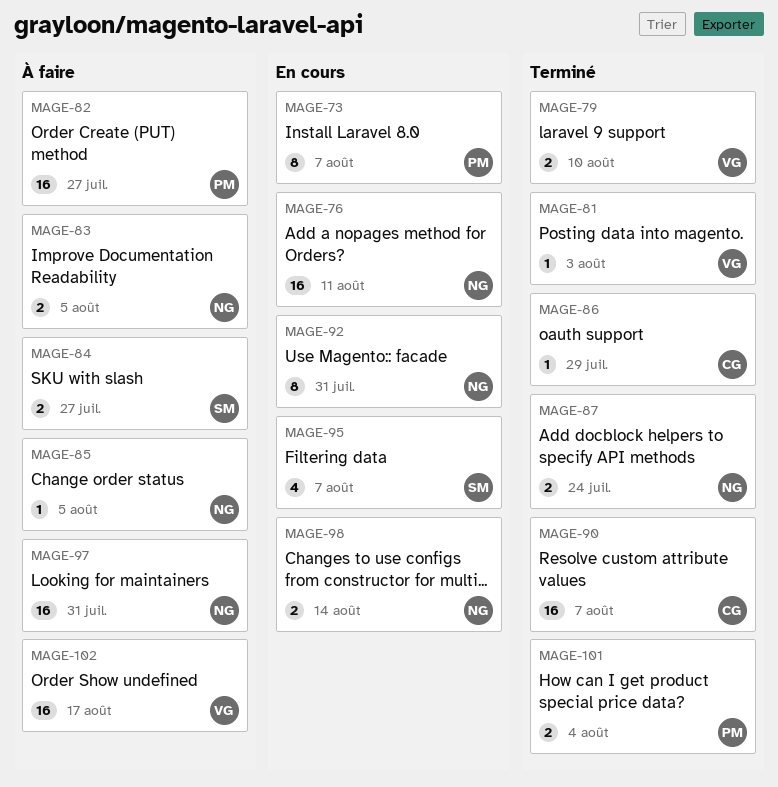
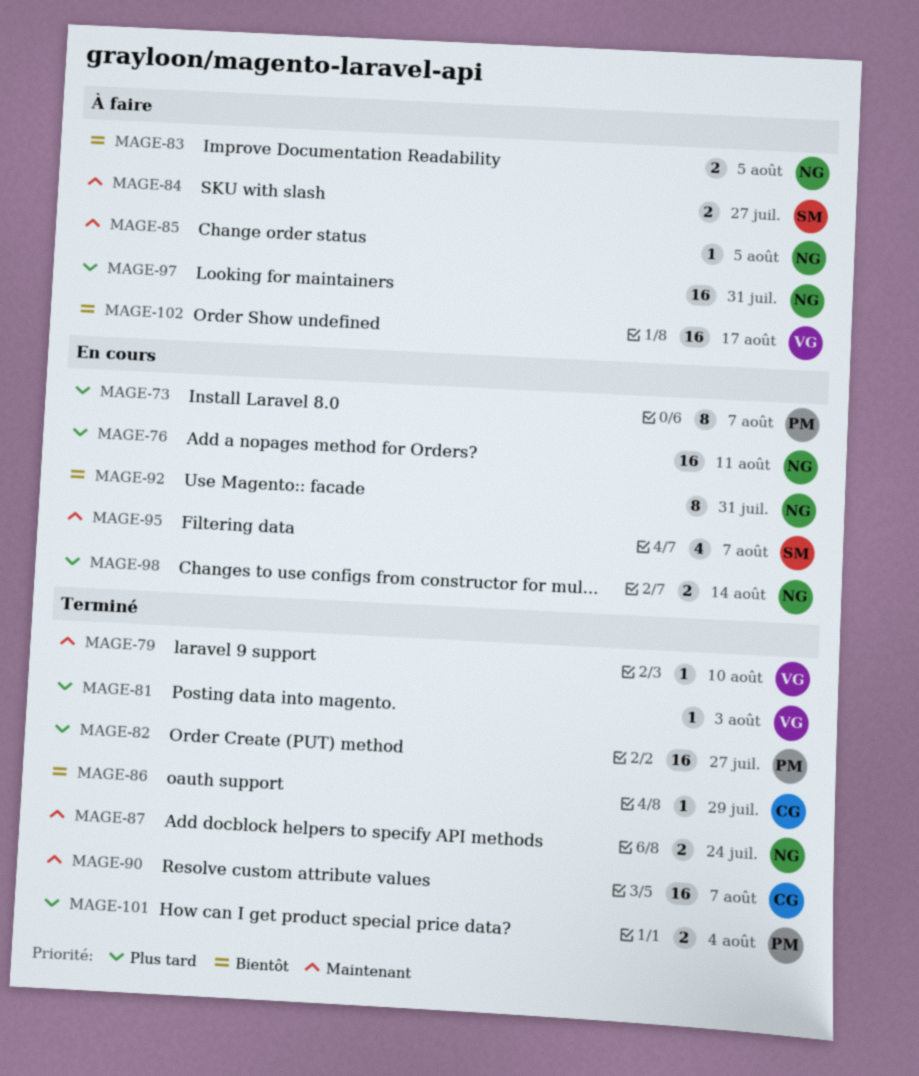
MAGE-79, estimate: 2 -> 1
MAGE-82, status: À faire -> Terminé

